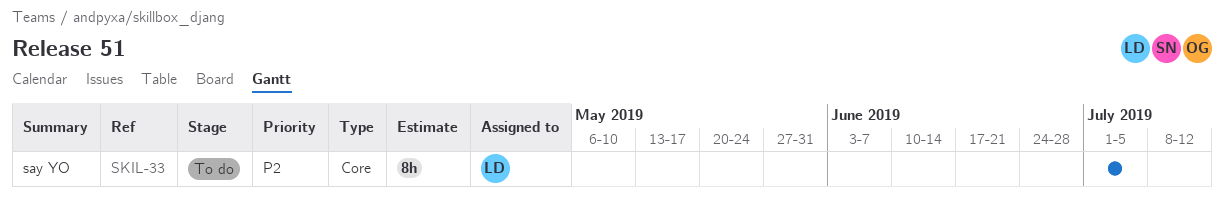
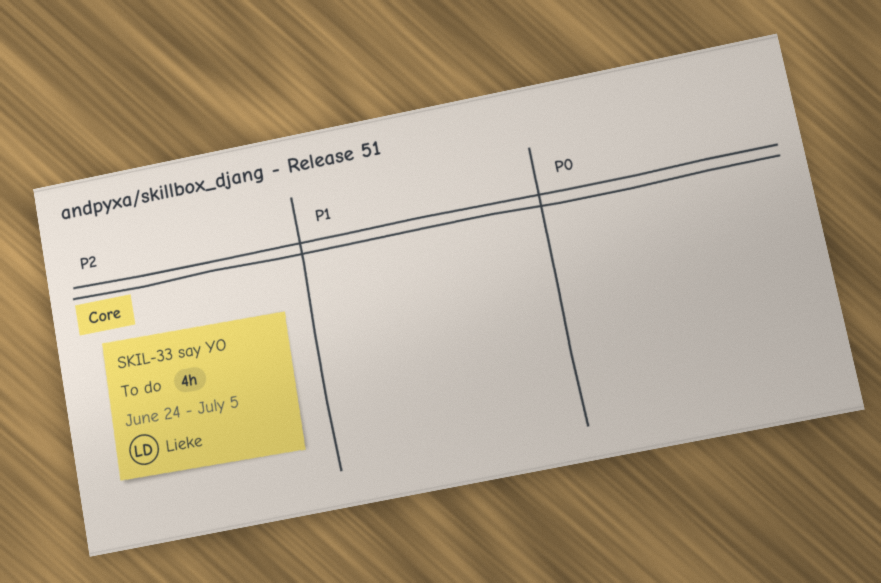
SKIL-33, estimate: 8h -> 4h
SKIL-33, start: Jul 1 -> Jun 24

